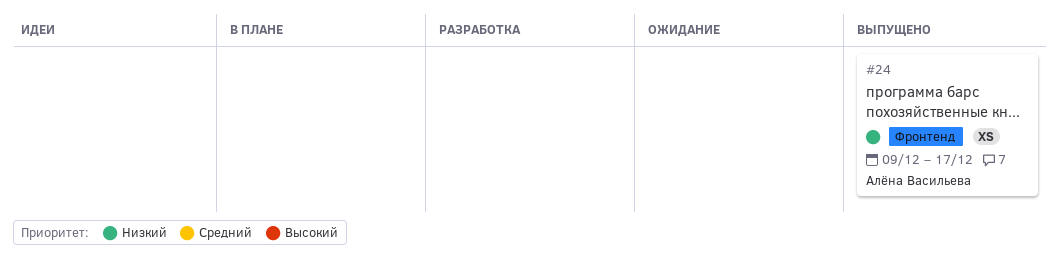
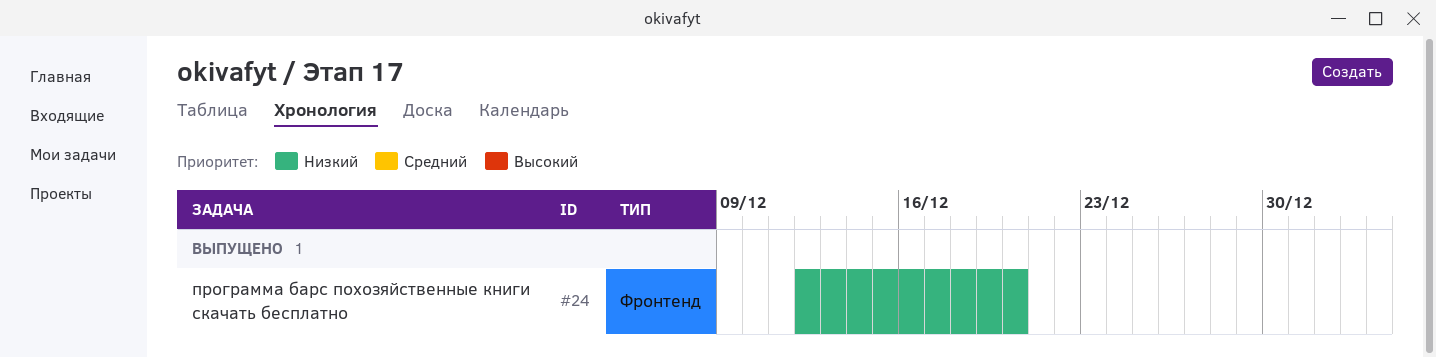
#24, start: Dec 9 -> Dec 12
#24, due: Dec 17 -> Dec 20

